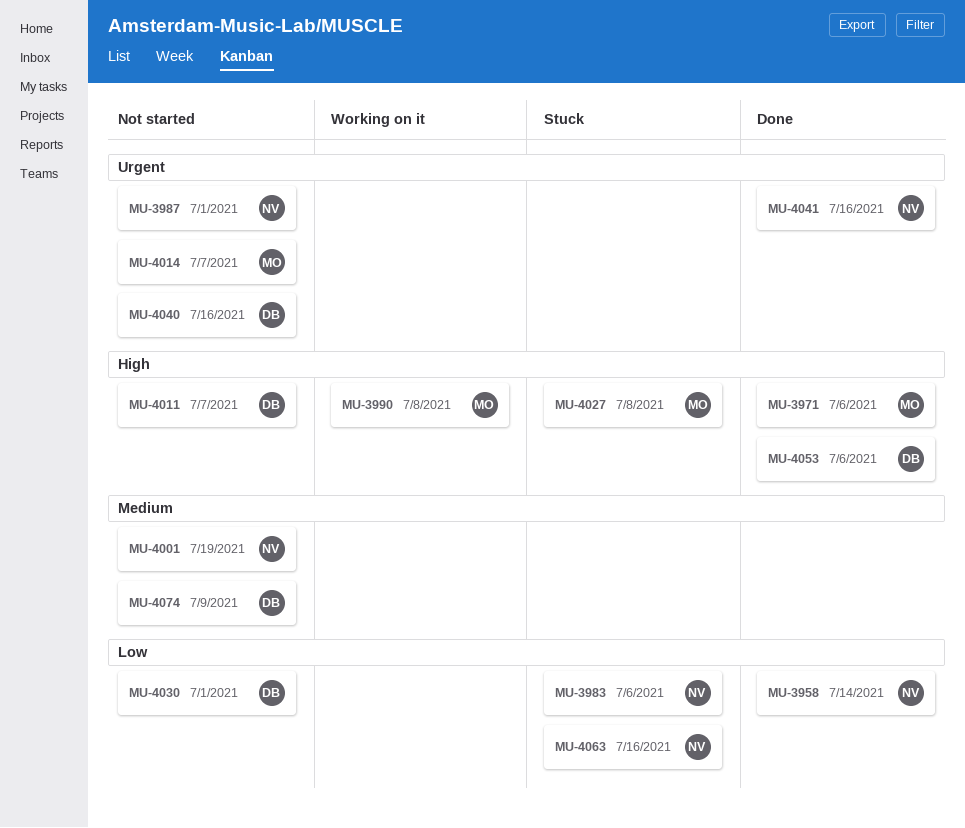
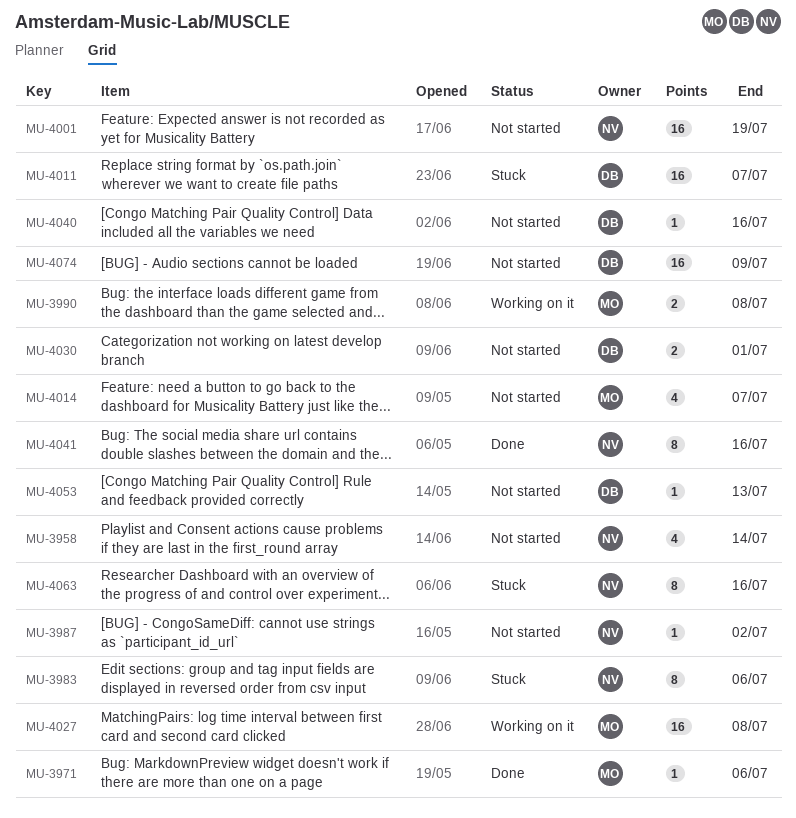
MU-3958, status: Done -> Not started
MU-3987, due: Jul 1 -> Jul 2
MU-4011, status: Not started -> Stuck
MU-4027, status: Stuck -> Working on it
MU-4053, status: Done -> Not started
MU-4053, due: Jul 6 -> Jul 13

